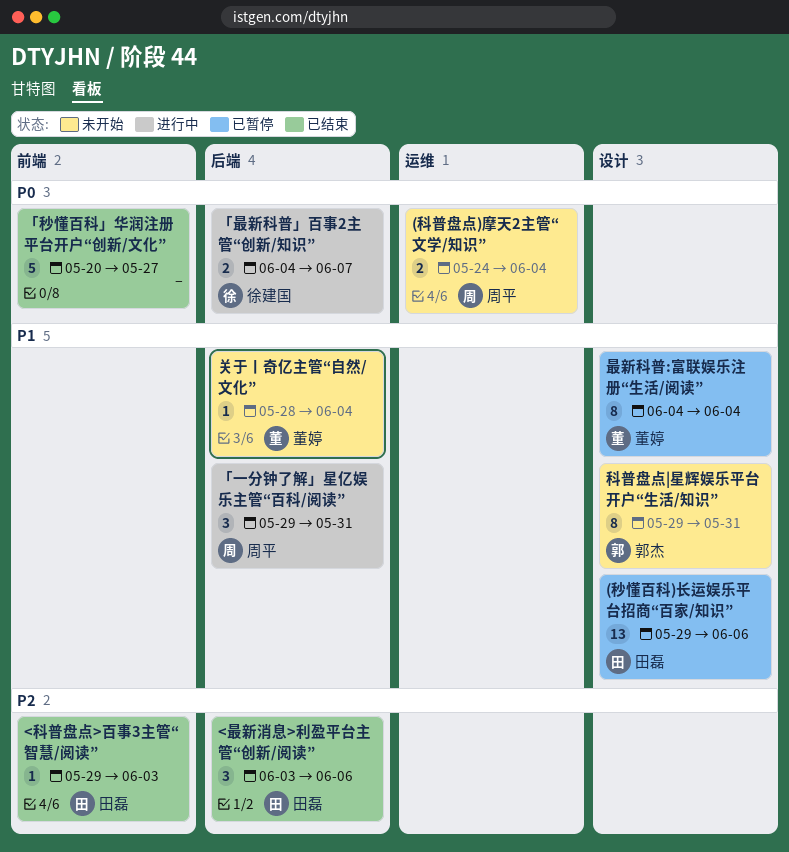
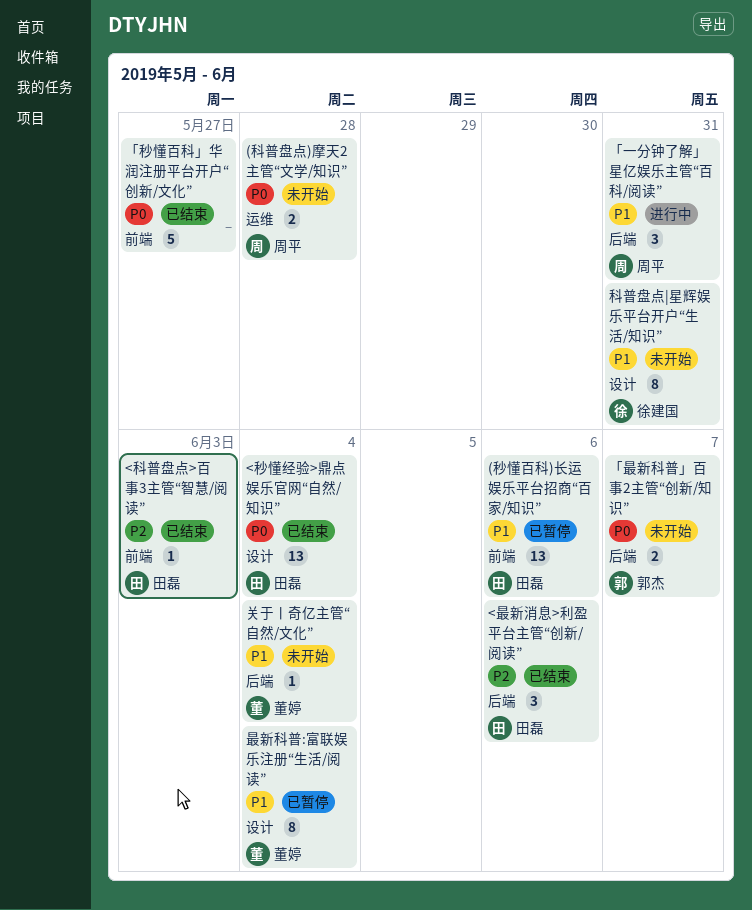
(科普盘点)摩天2主管“文学/知识”, due: Jun 4 -> May 28
(秒懂百科)长运娱乐平台招商“百家/知识”, label: 设计 -> 前端
<秒懂经验>鼎点娱乐官网“自然/知识”: none -> present
「最新科普」百事2主管“创新/知识”, status: 进行中 -> 未开始
「最新科普」百事2主管“创新/知识”, owner: 徐建国 -> 郭杰
科普盘点|星辉娱乐平台开户“生活/知识”, owner: 郭杰 -> 徐建国

